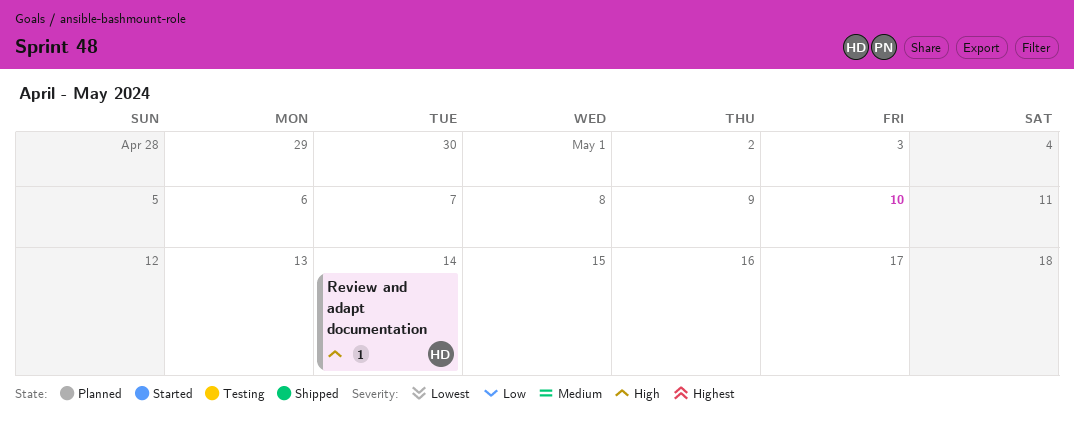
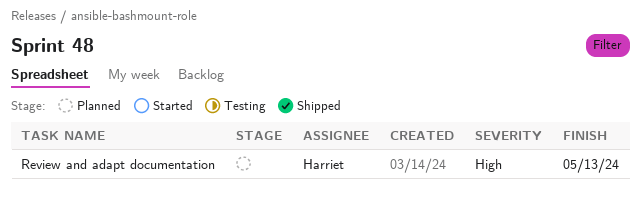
Review and adapt documentation, due: May 14 -> May 13

